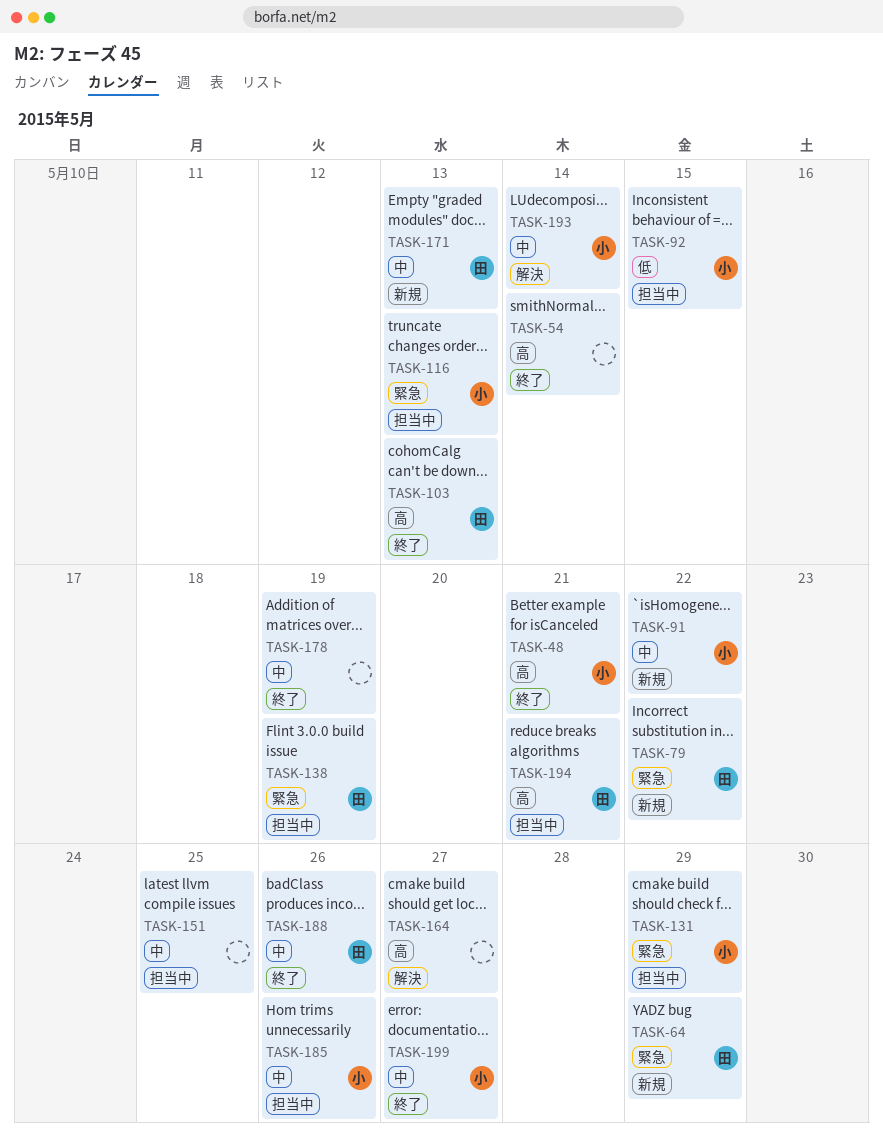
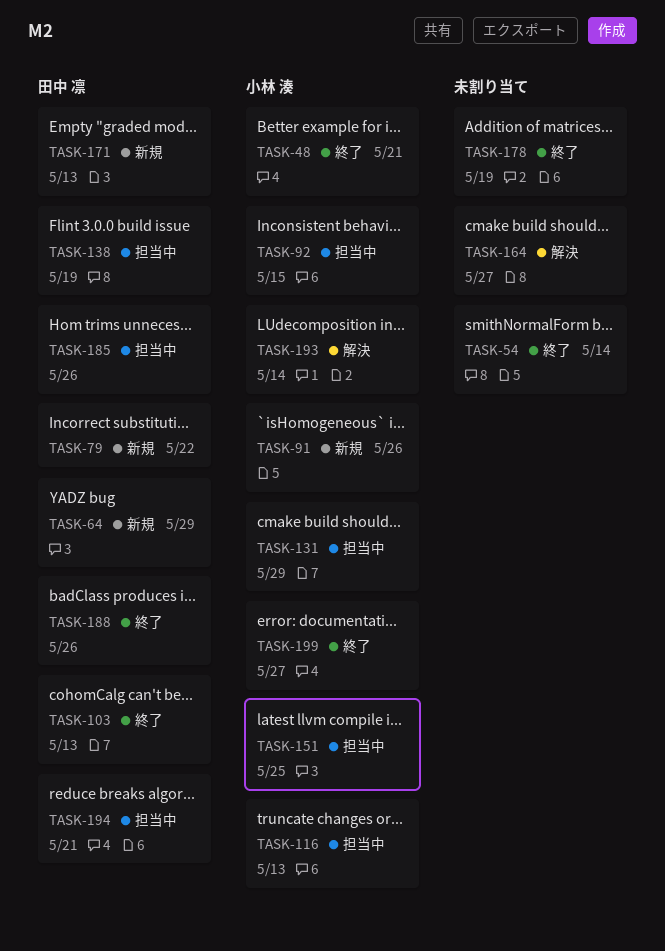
TASK-91, due: May 22 -> May 26
TASK-151, owner: none -> 小林 湊
TASK-185, owner: 小林 湊 -> 田中 凛

